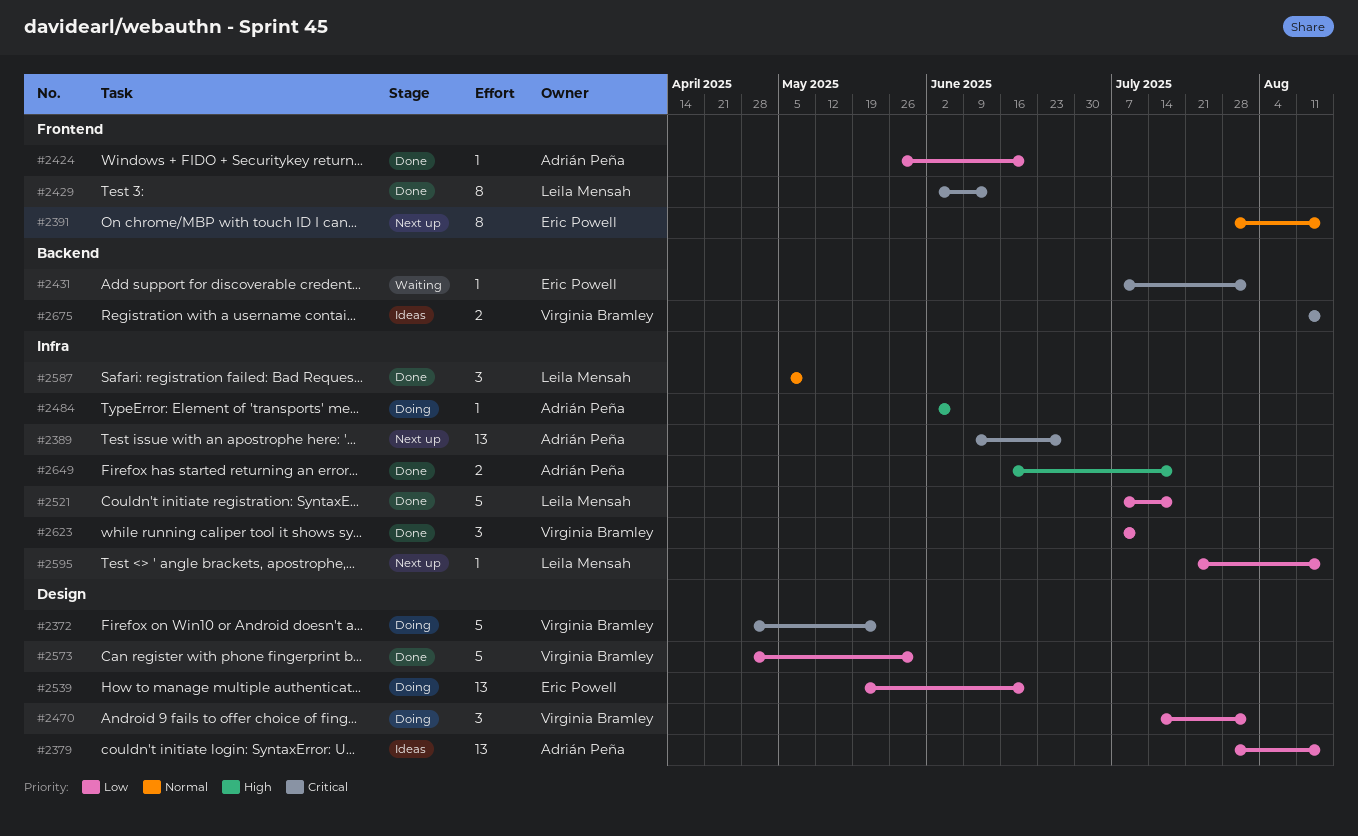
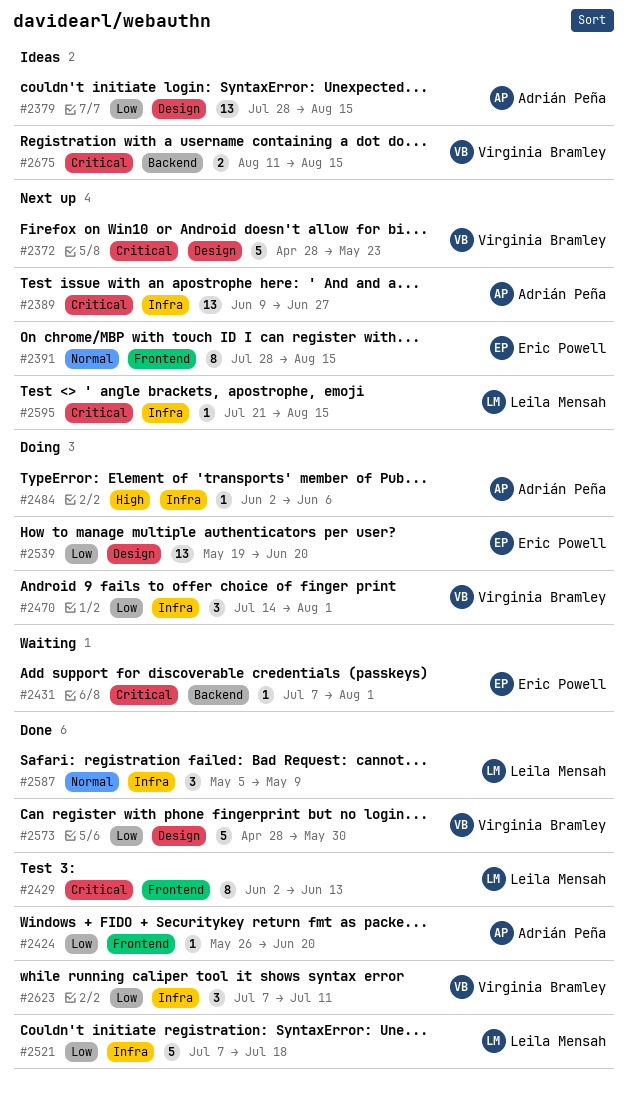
#2372, status: Doing -> Next up
#2470, label: Design -> Infra
#2595, priority: Low -> Critical
#2649: present -> none

